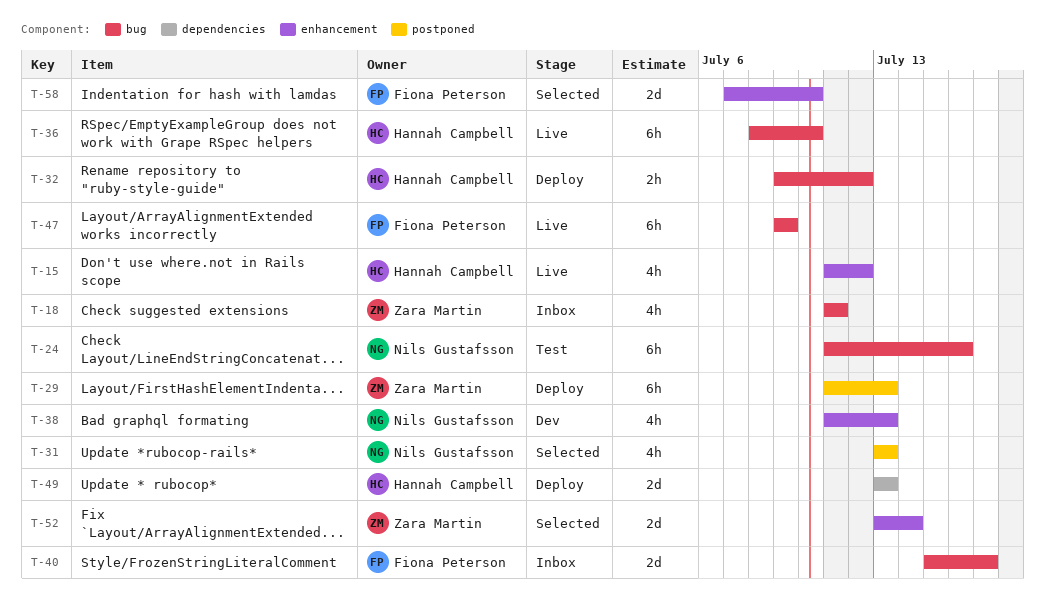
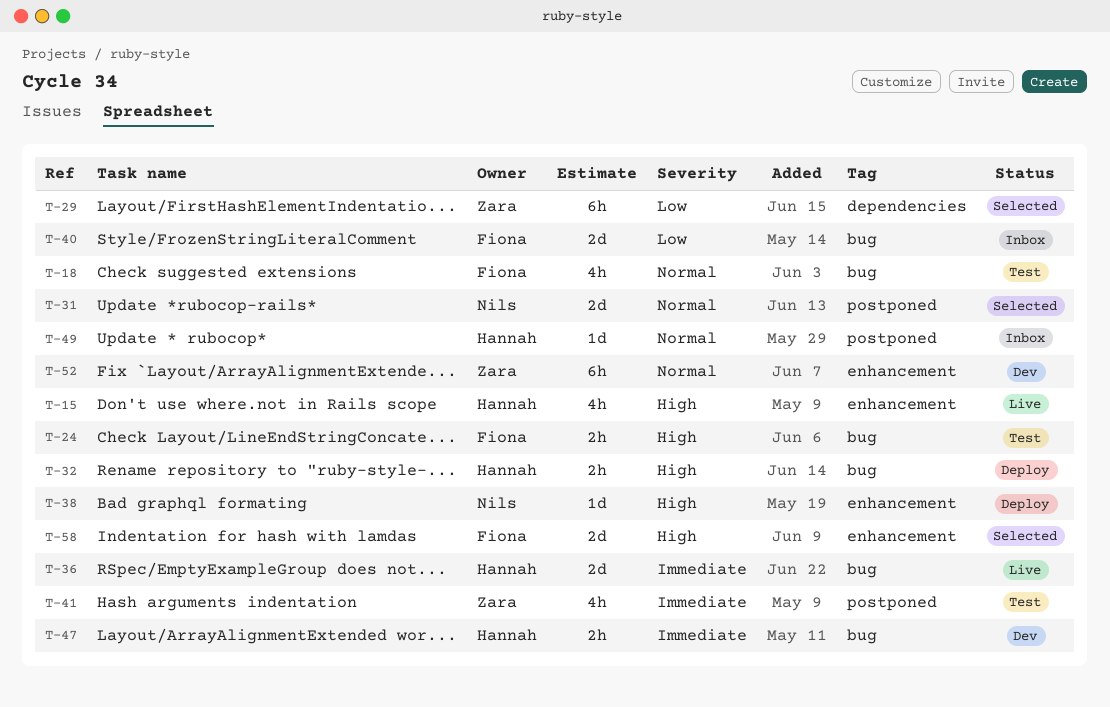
T-18, status: Inbox -> Test
T-18, owner: Zara Martin -> Fiona Peterson
T-24, owner: Nils Gustafsson -> Fiona Peterson
T-24, estimate: 6h -> 2h
T-29, status: Deploy -> Selected
T-29, label: postponed -> dependencies
T-31, estimate: 4h -> 2d
T-36, estimate: 6h -> 2d
T-38, status: Dev -> Deploy
T-38, estimate: 4h -> 1d
T-41: none -> present
T-47, status: Live -> Dev
T-47, owner: Fiona Peterson -> Hannah Campbell
T-47, estimate: 6h -> 2h
T-49, status: Deploy -> Inbox
T-49, label: dependencies -> postponed
T-49, estimate: 2d -> 1d
T-52, status: Selected -> Dev
T-52, estimate: 2d -> 6h

